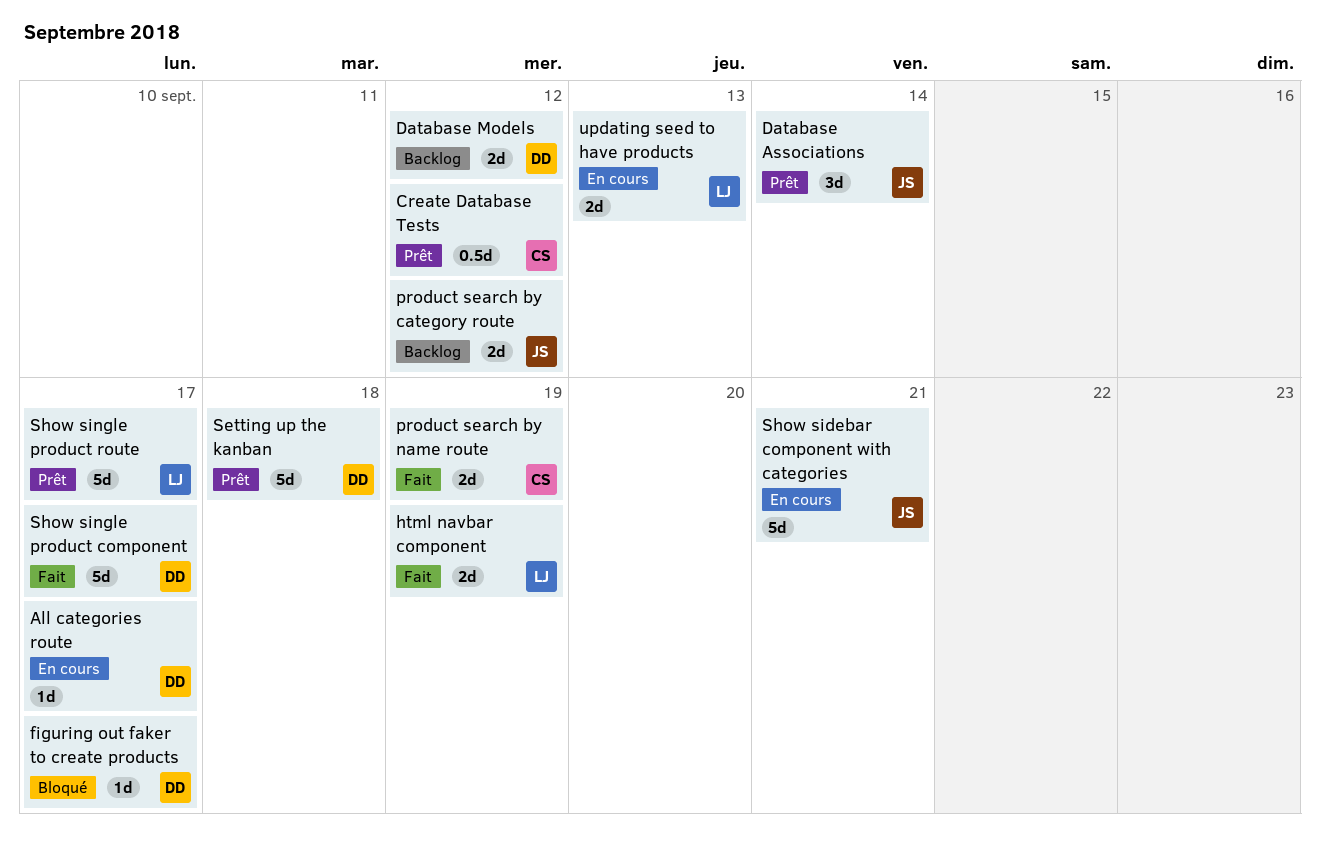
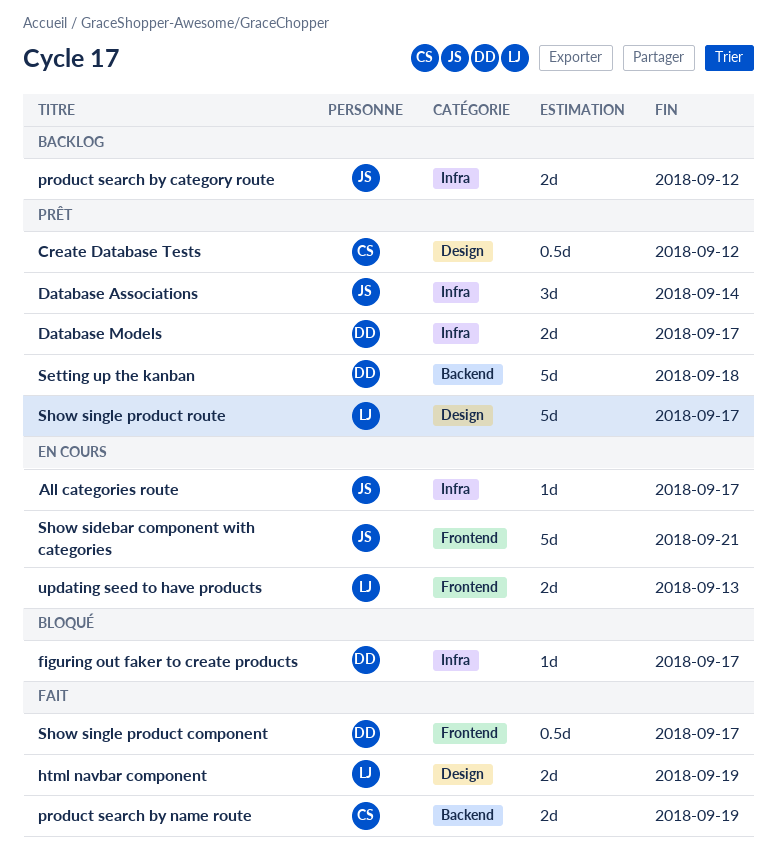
All categories route, owner: DD -> JS
Database Models, status: Backlog -> Prêt
Database Models, due: Sep 12 -> Sep 17
Show single product component, estimate: 5d -> 0.5d

